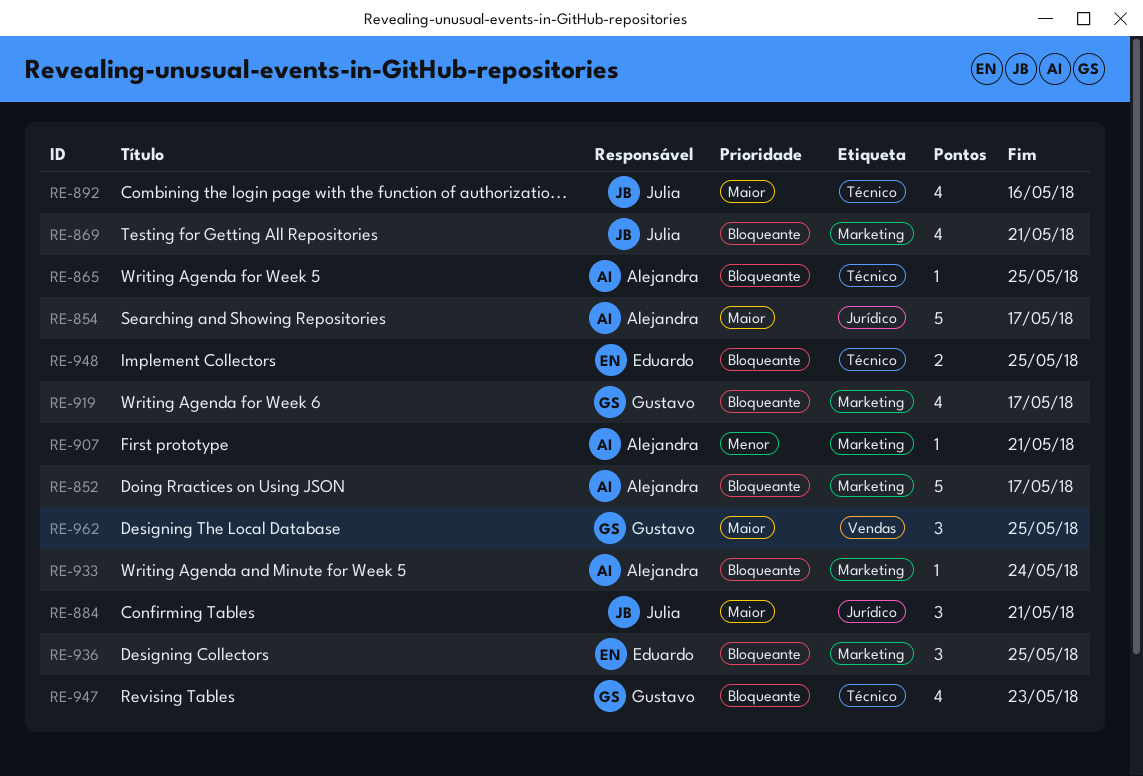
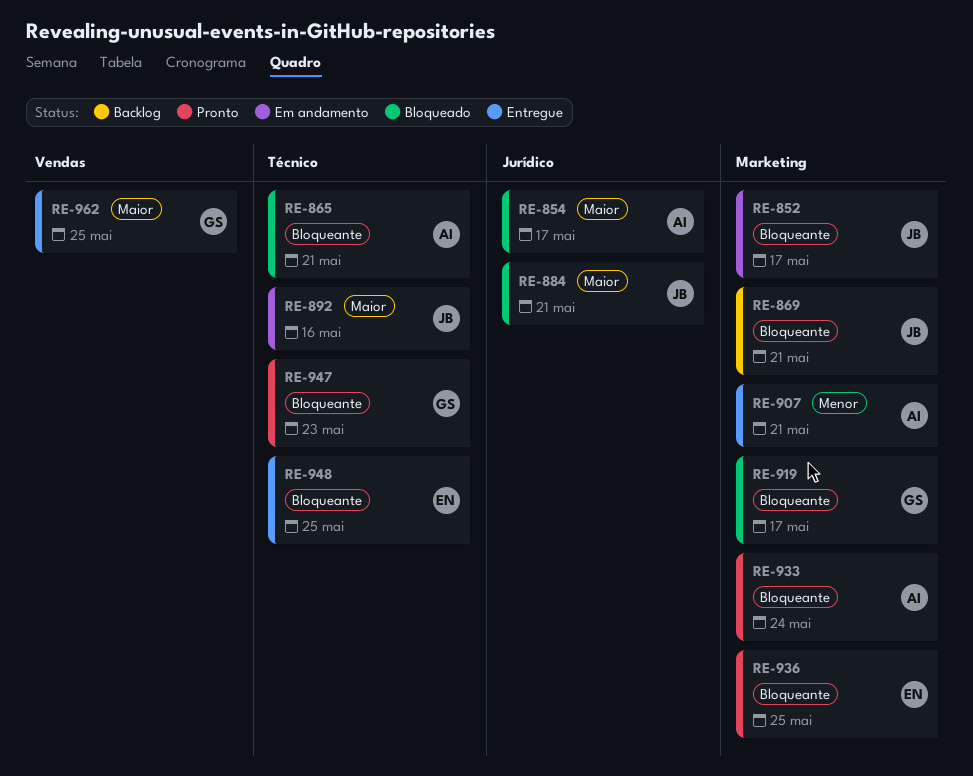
RE-852, owner: Alejandra -> Julia
RE-865, due: May 25 -> May 21

